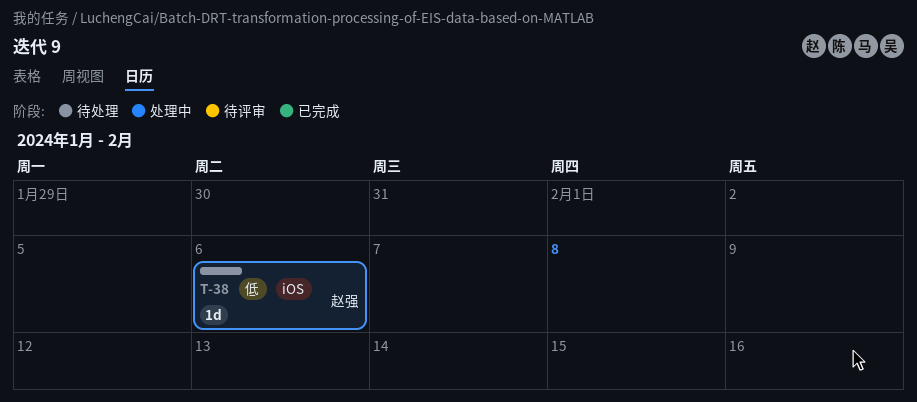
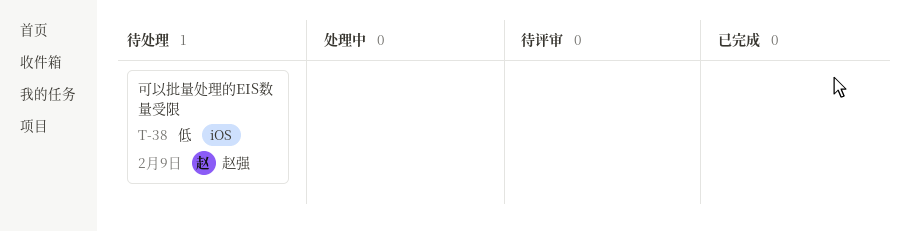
T-38, due: Feb 6 -> Feb 9

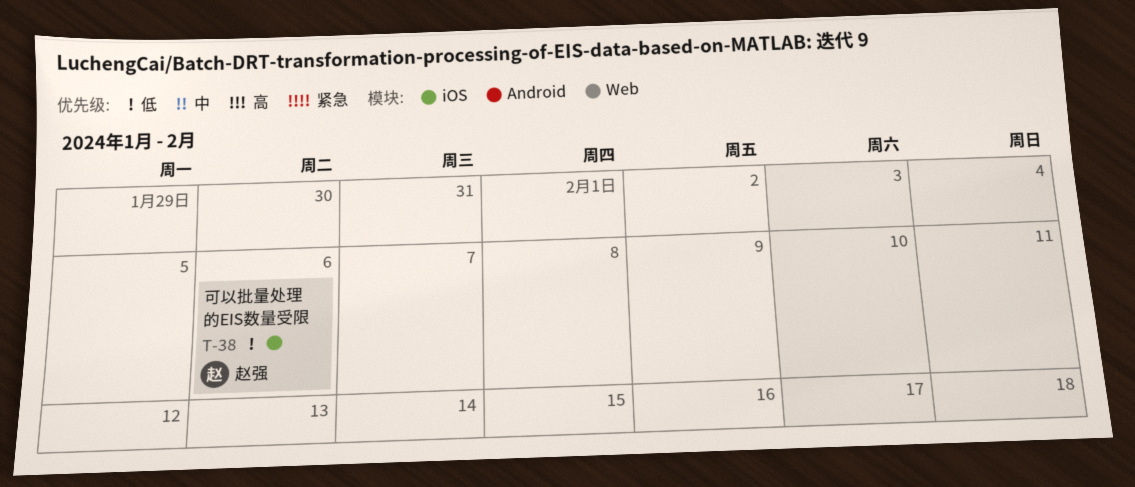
T-38, due: Feb 9 -> Feb 6

